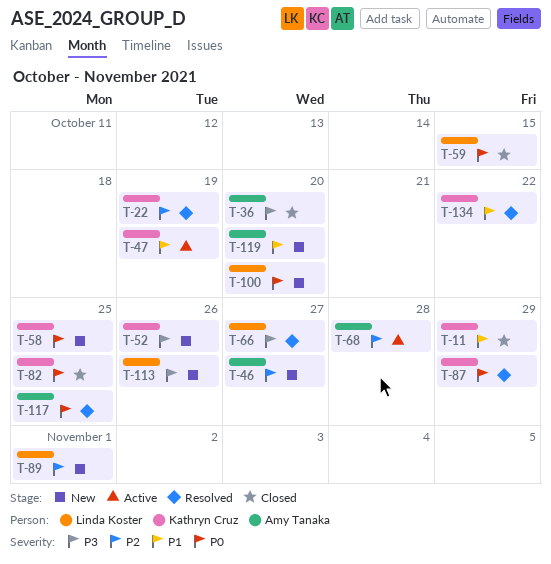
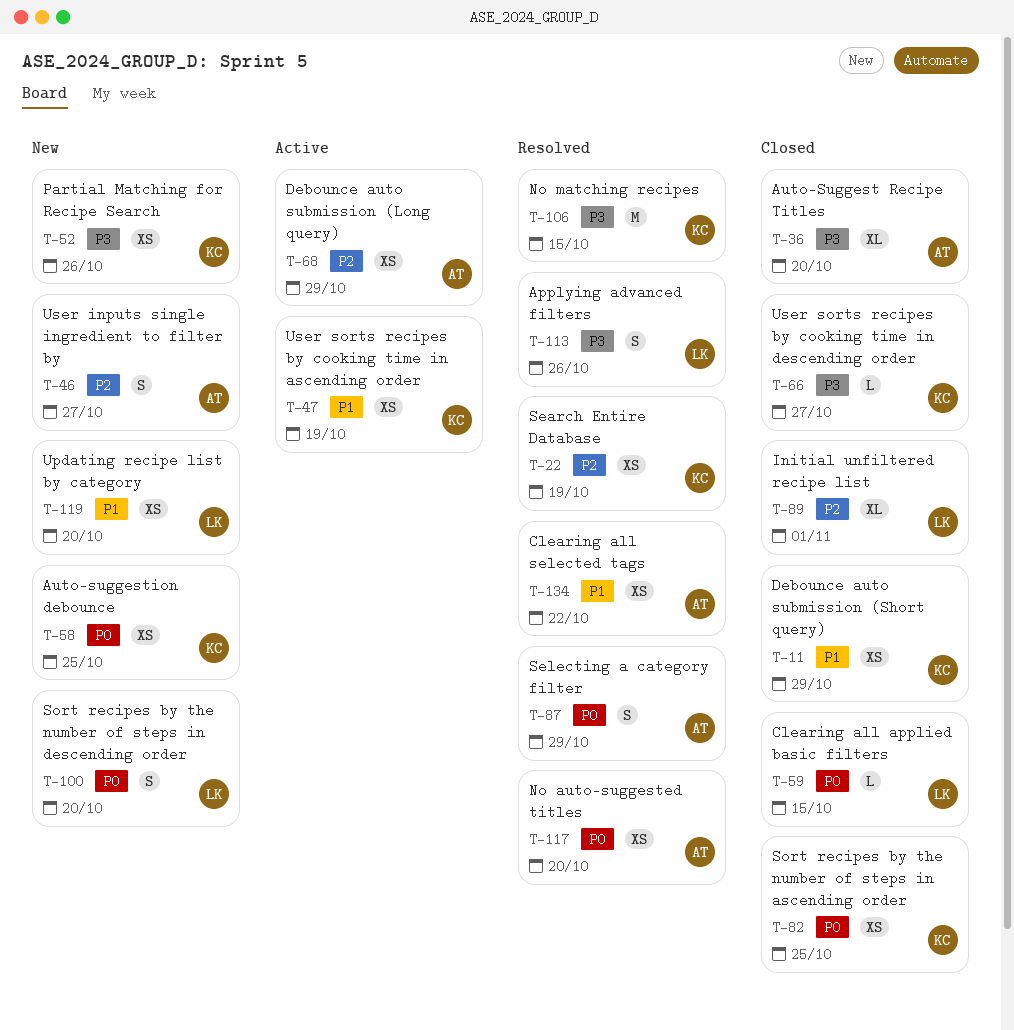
T-66, status: Resolved -> Closed
T-66, owner: Linda Koster -> Kathryn Cruz
T-68, due: Oct 28 -> Oct 29
T-87, owner: Kathryn Cruz -> Amy Tanaka
T-89, status: New -> Closed
T-106: none -> present
T-113, status: New -> Resolved
T-117, due: Oct 25 -> Oct 20
T-119, owner: Amy Tanaka -> Linda Koster
T-134, owner: Kathryn Cruz -> Amy Tanaka

